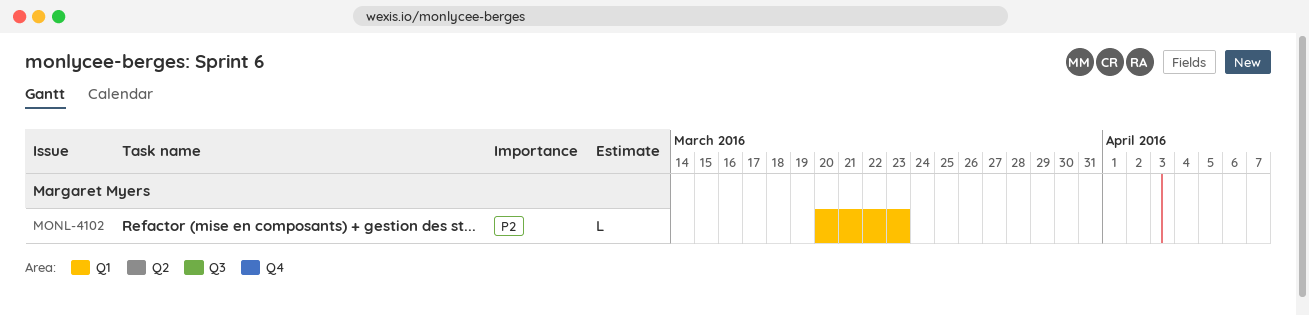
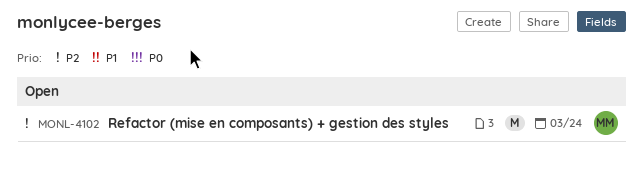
MONL-4102, estimate: L -> M
MONL-4102, due: Mar 23 -> Mar 24

